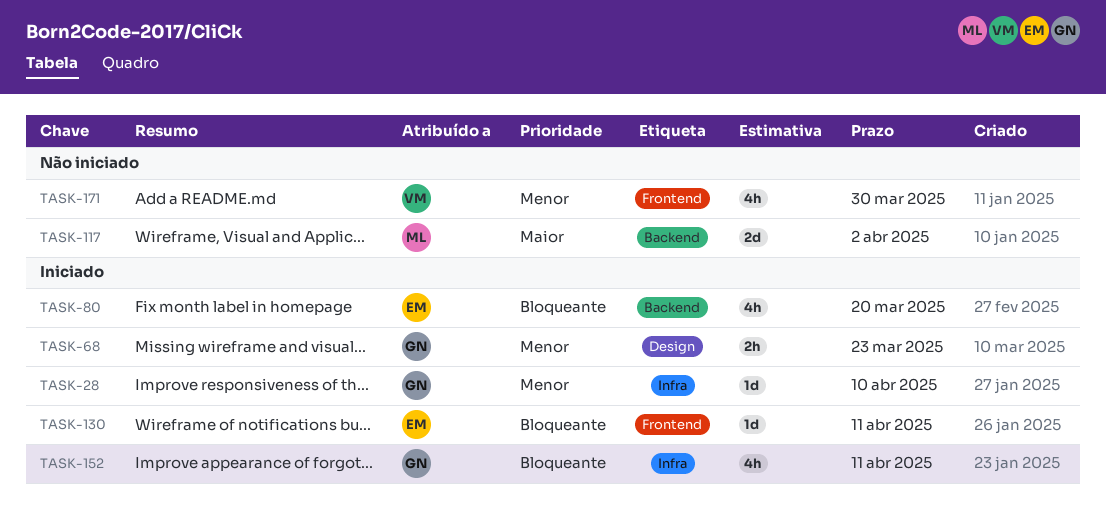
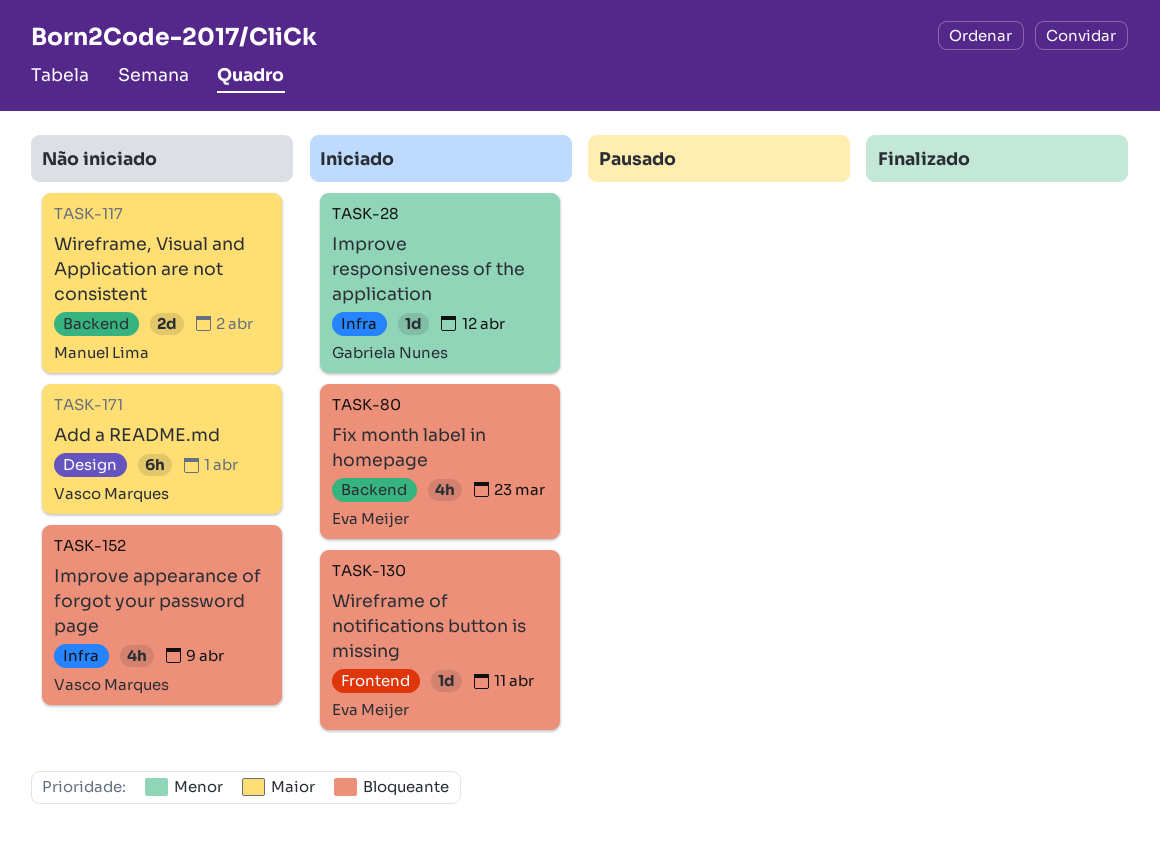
TASK-28, due: Apr 10 -> Apr 12
TASK-68: present -> none
TASK-80, due: Mar 20 -> Mar 23
TASK-152, status: Iniciado -> Não iniciado
TASK-152, owner: Gabriela Nunes -> Vasco Marques
TASK-152, due: Apr 11 -> Apr 9
TASK-171, priority: Menor -> Maior
TASK-171, label: Frontend -> Design
TASK-171, estimate: 4h -> 6h
TASK-171, due: Mar 30 -> Apr 1

